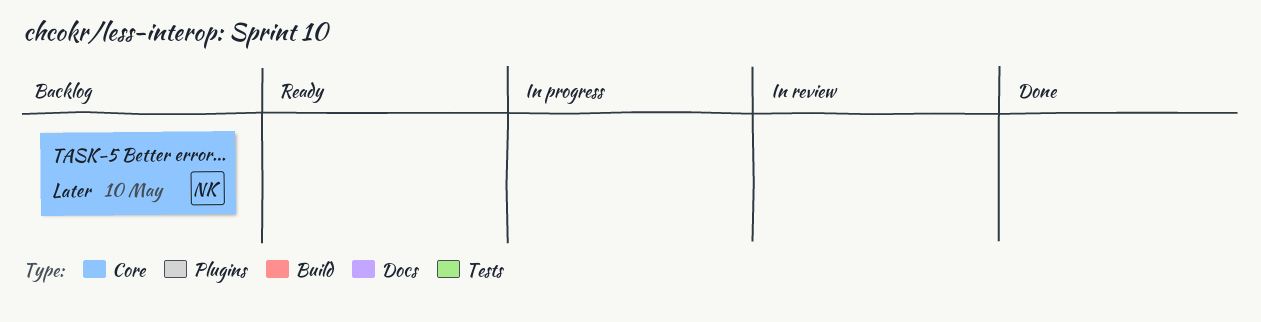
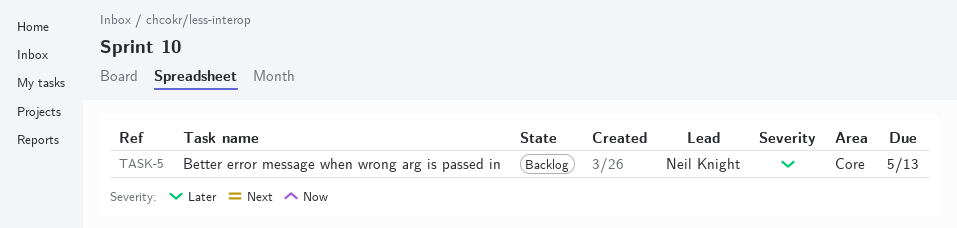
TASK-5, due: May 10 -> May 13

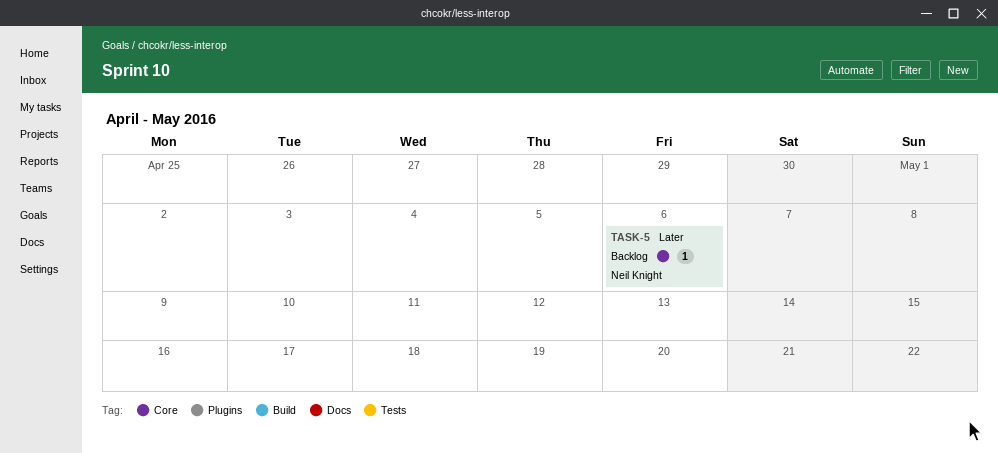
TASK-5, due: May 13 -> May 6

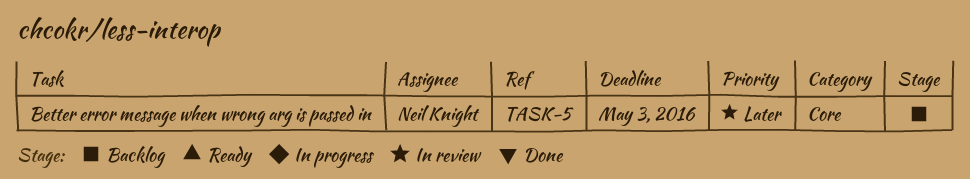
TASK-5, due: May 6 -> May 3

